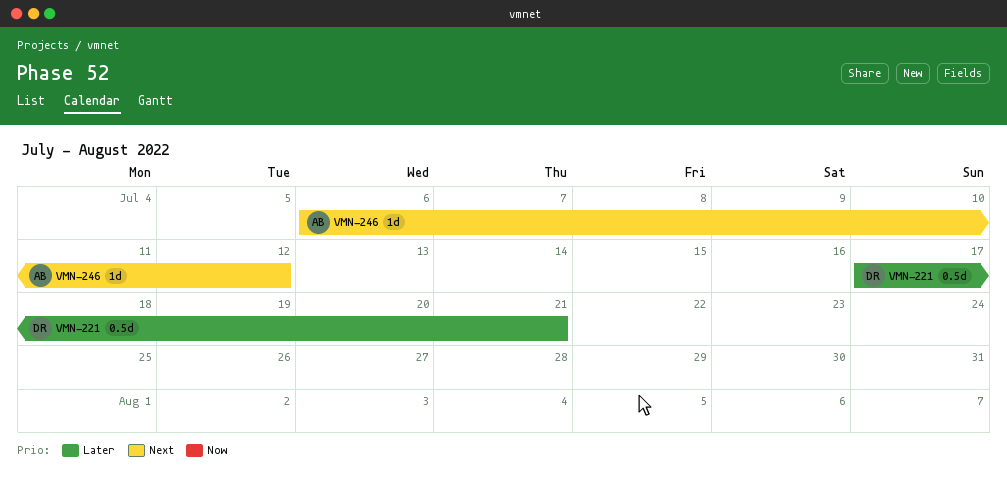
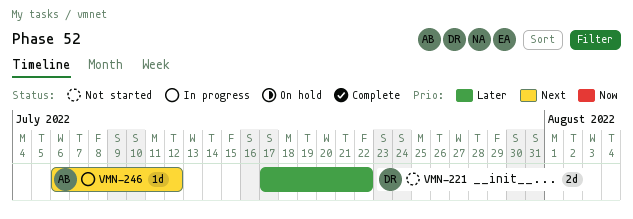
VMN-221, estimate: 0.5d -> 2d
VMN-221, due: Jul 21 -> Jul 22

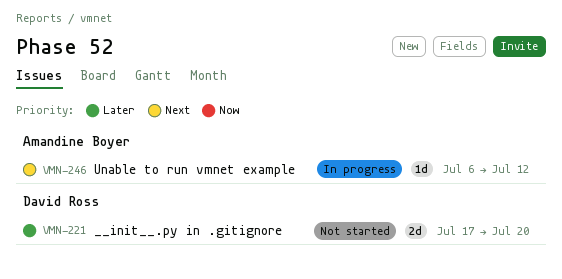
VMN-221, due: Jul 22 -> Jul 20

